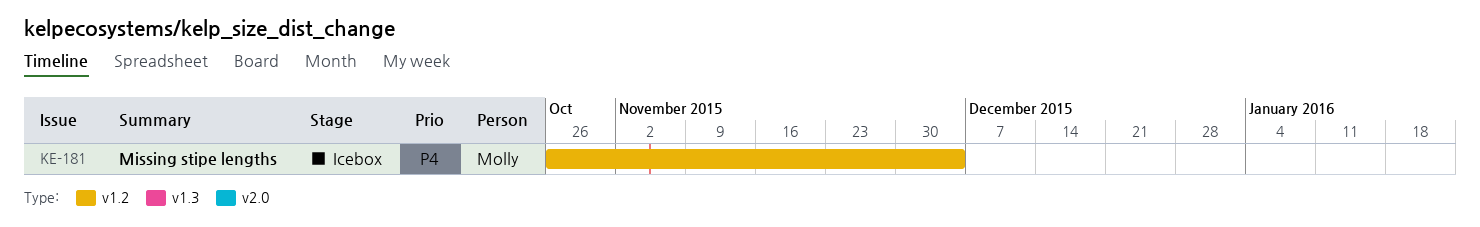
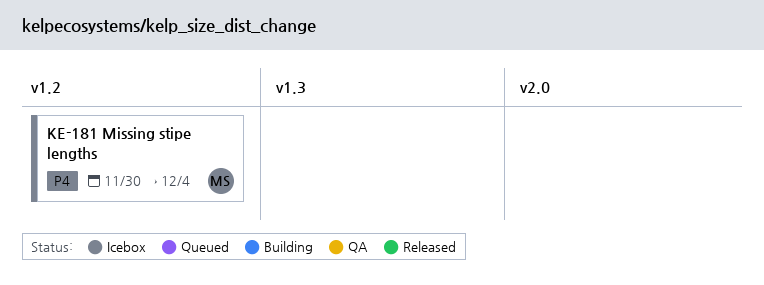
KE-181, start: Oct 26 -> Nov 30

